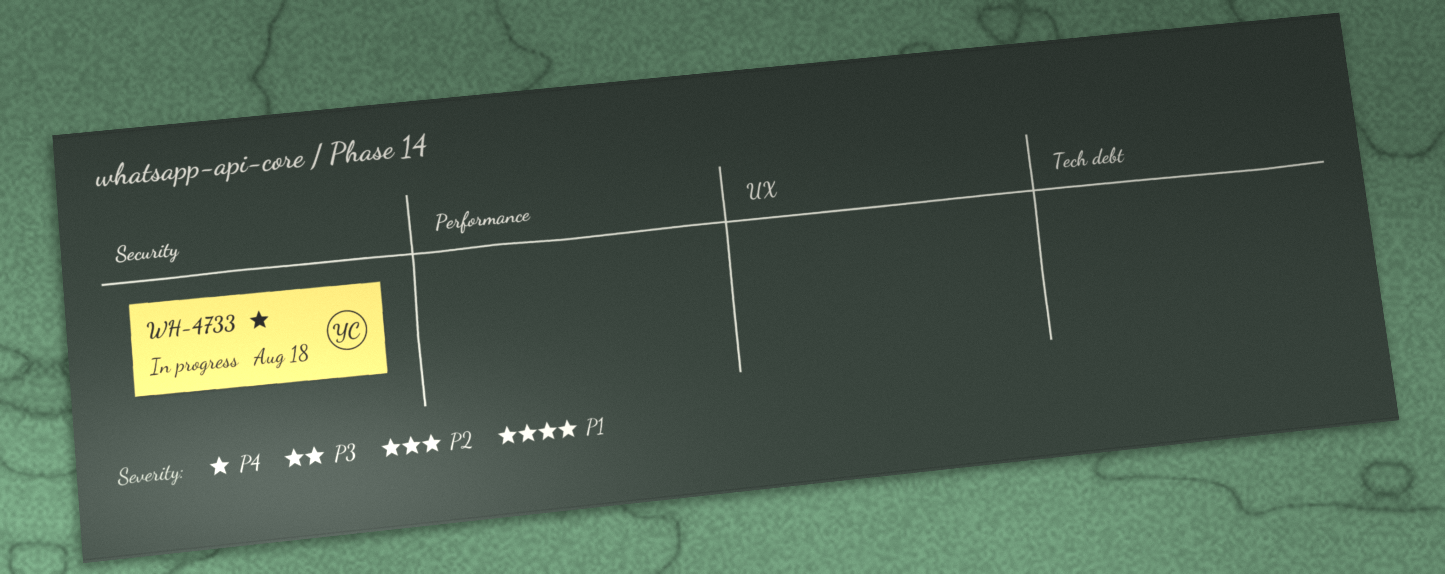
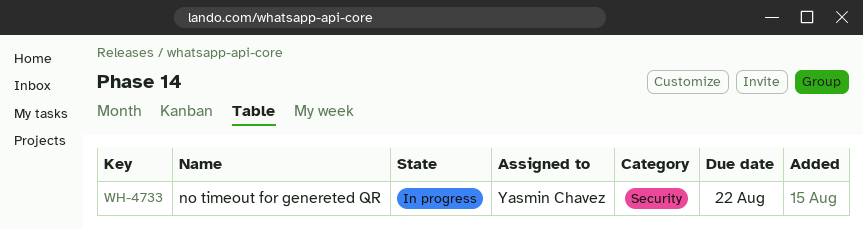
WH-4733, due: Aug 18 -> Aug 22

